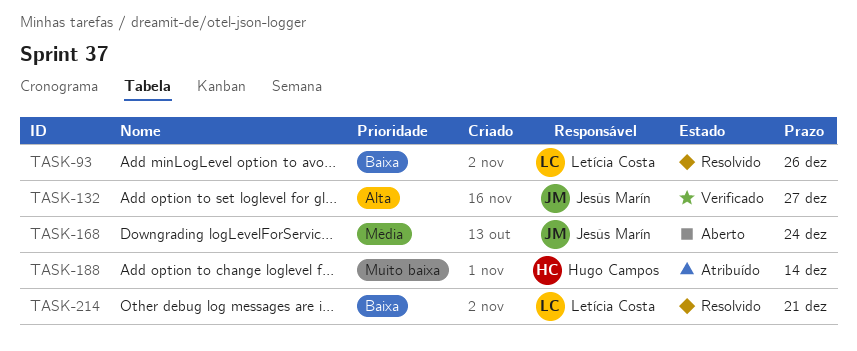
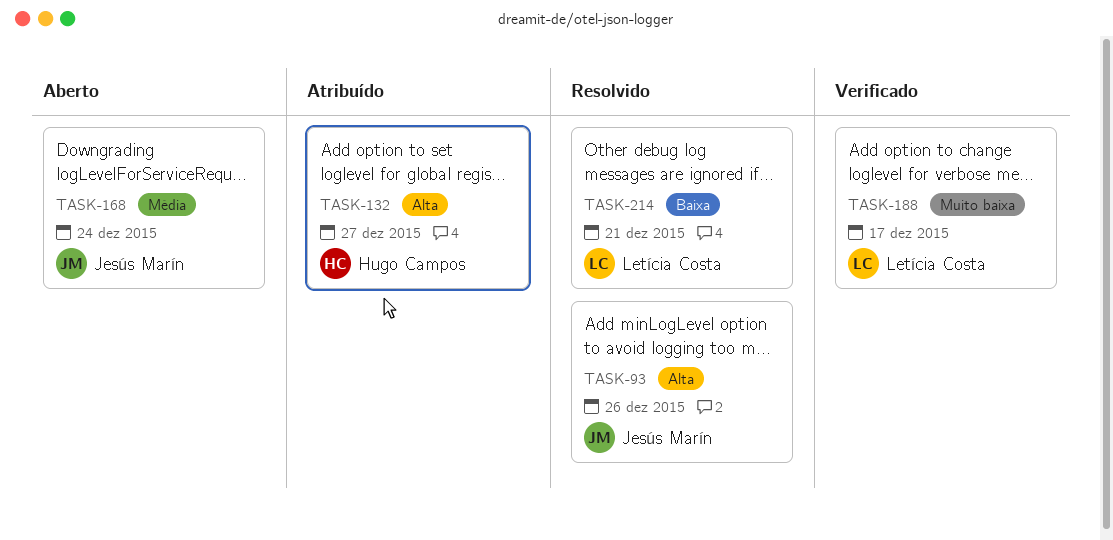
TASK-93, owner: Letícia Costa -> Jesús Marín
TASK-93, priority: Baixa -> Alta
TASK-132, status: Verificado -> Atribuído
TASK-132, owner: Jesús Marín -> Hugo Campos
TASK-188, status: Atribuído -> Verificado
TASK-188, owner: Hugo Campos -> Letícia Costa
TASK-188, due: Dec 14 -> Dec 17

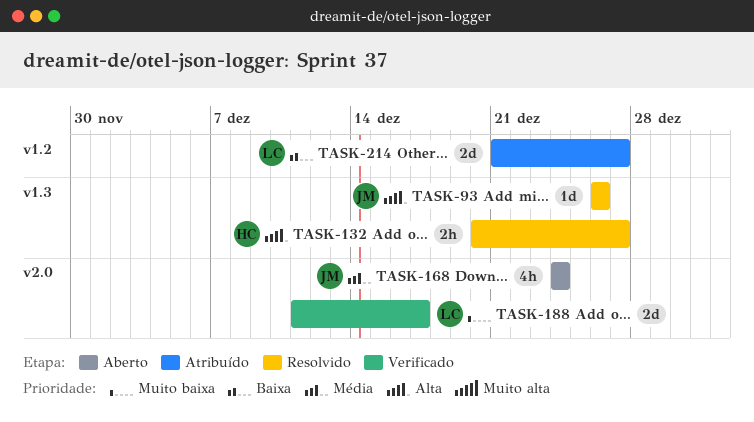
TASK-132, status: Atribuído -> Resolvido
TASK-214, status: Resolvido -> Atribuído
TASK-214, due: Dec 21 -> Dec 27

